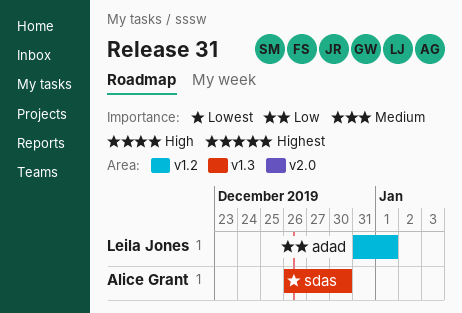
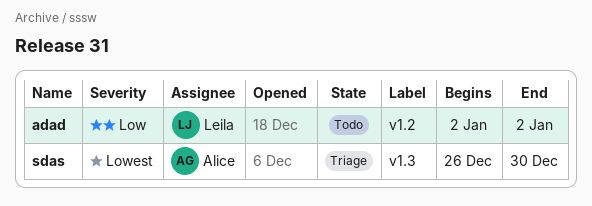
adad, start: Dec 31 -> Jan 2
adad, due: Jan 1 -> Jan 2

